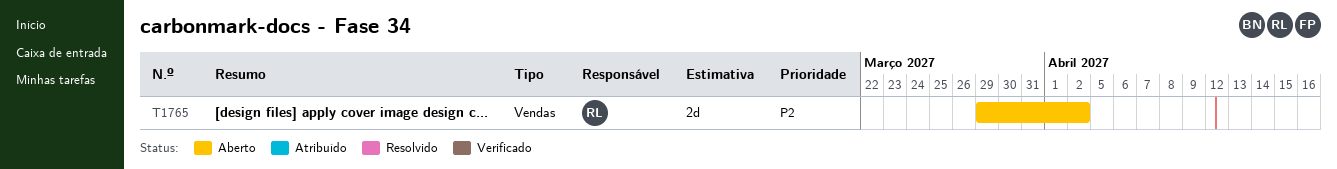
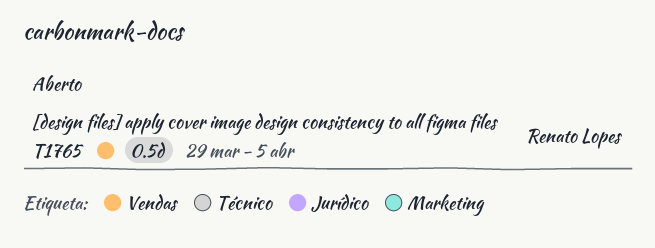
T1765, estimate: 2d -> 0.5d
T1765, due: Apr 2 -> Apr 5

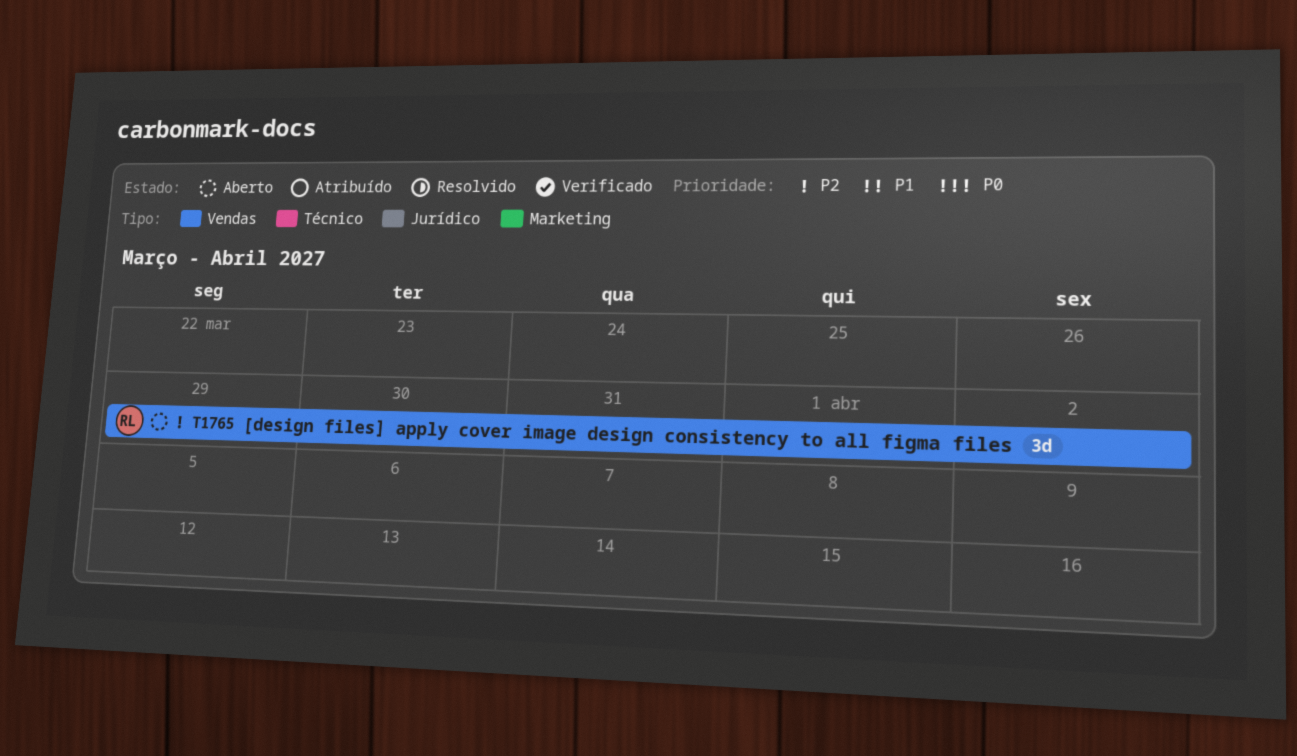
T1765, estimate: 0.5d -> 3d
T1765, due: Apr 5 -> Apr 2

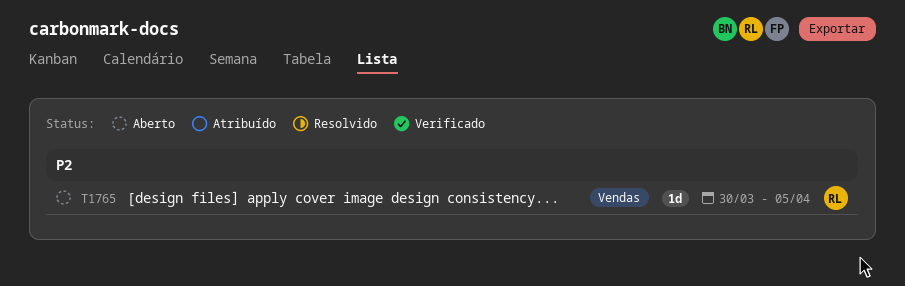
T1765, estimate: 3d -> 1d
T1765, start: Mar 29 -> Mar 30
T1765, due: Apr 2 -> Apr 5

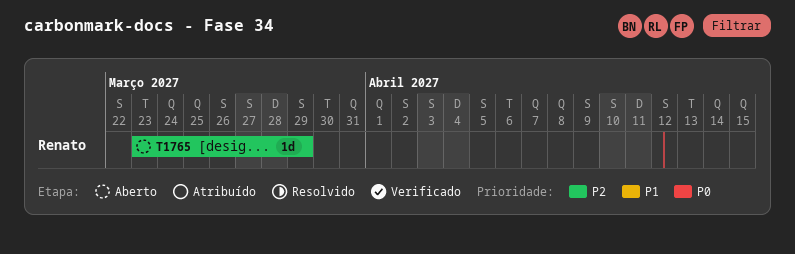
T1765, start: Mar 30 -> Mar 23
T1765, due: Apr 5 -> Mar 29

